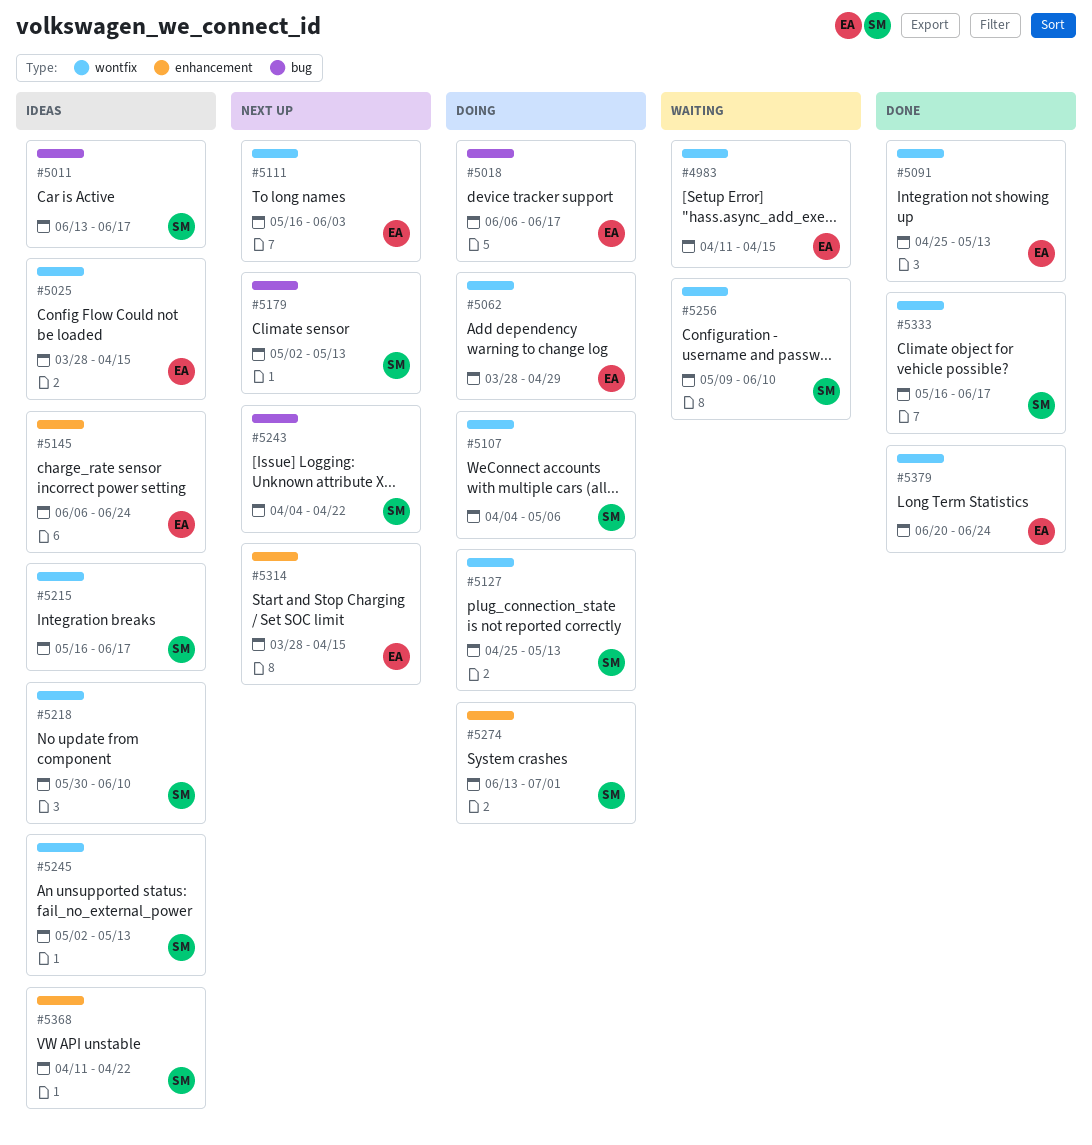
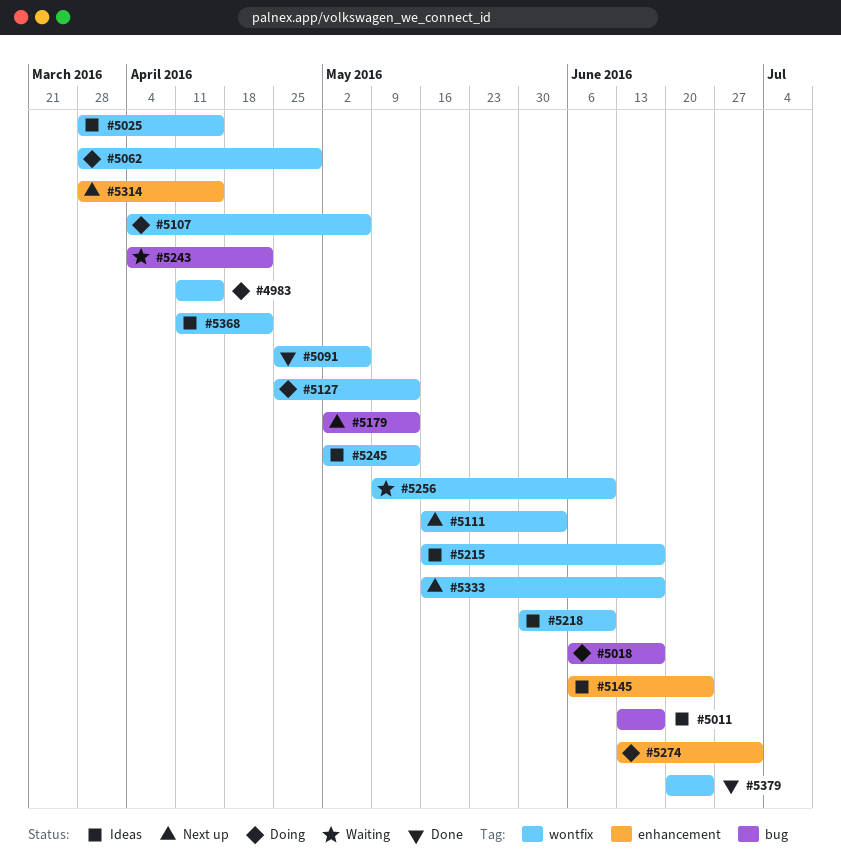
#4983, status: Waiting -> Doing
#5091, due: May 13 -> May 6
#5243, status: Next up -> Waiting
#5333, status: Done -> Next up
#5368, label: enhancement -> wontfix

